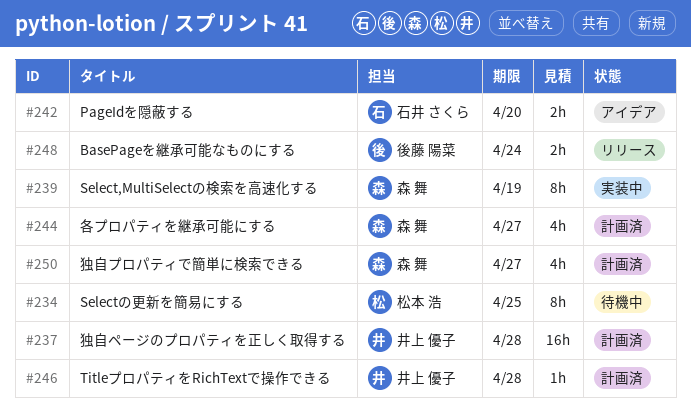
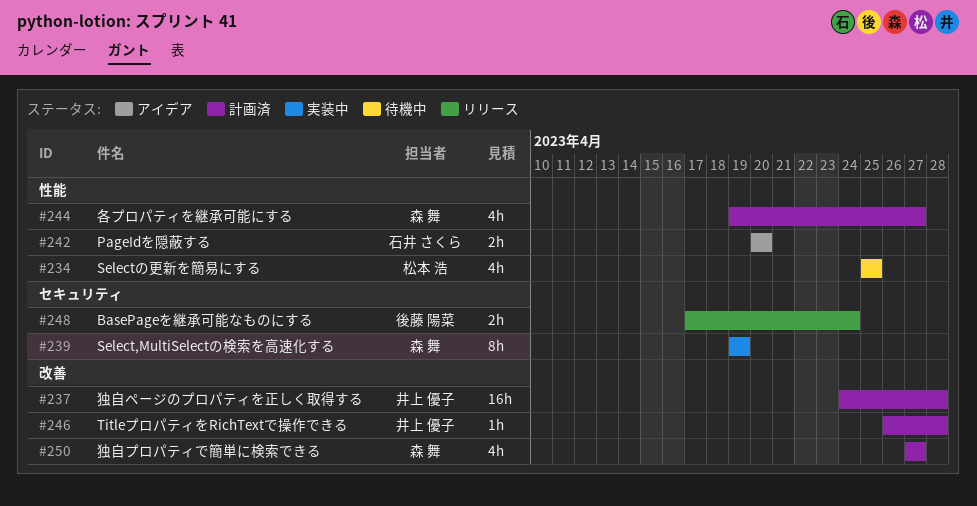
#234, estimate: 8h -> 4h

